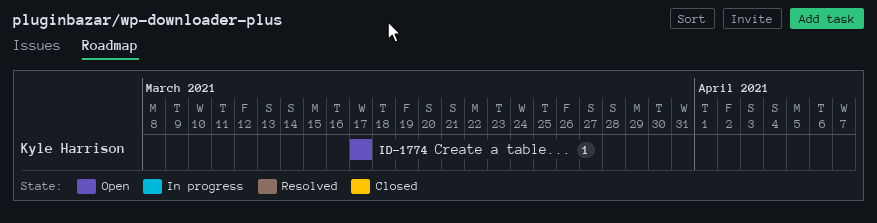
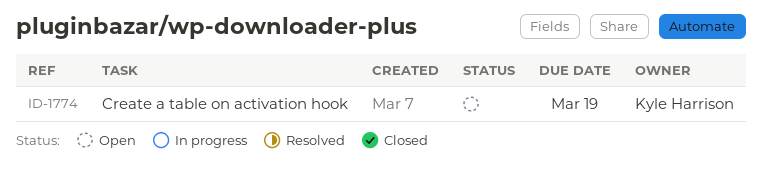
ID-1774, due: Mar 17 -> Mar 19

